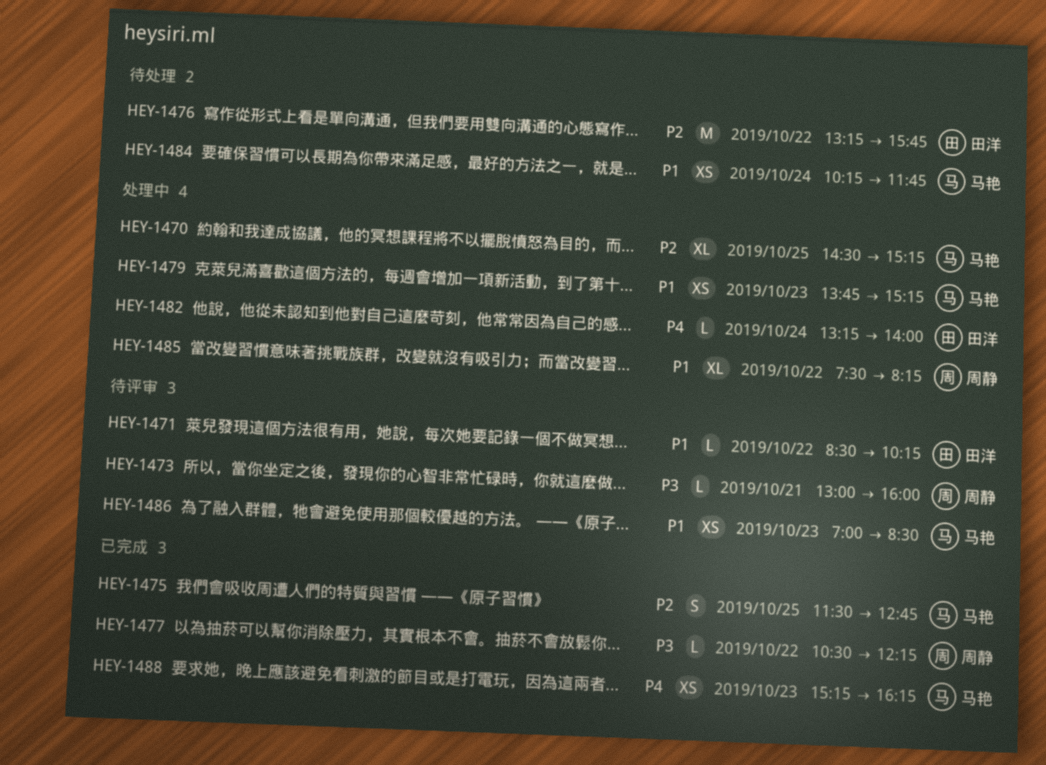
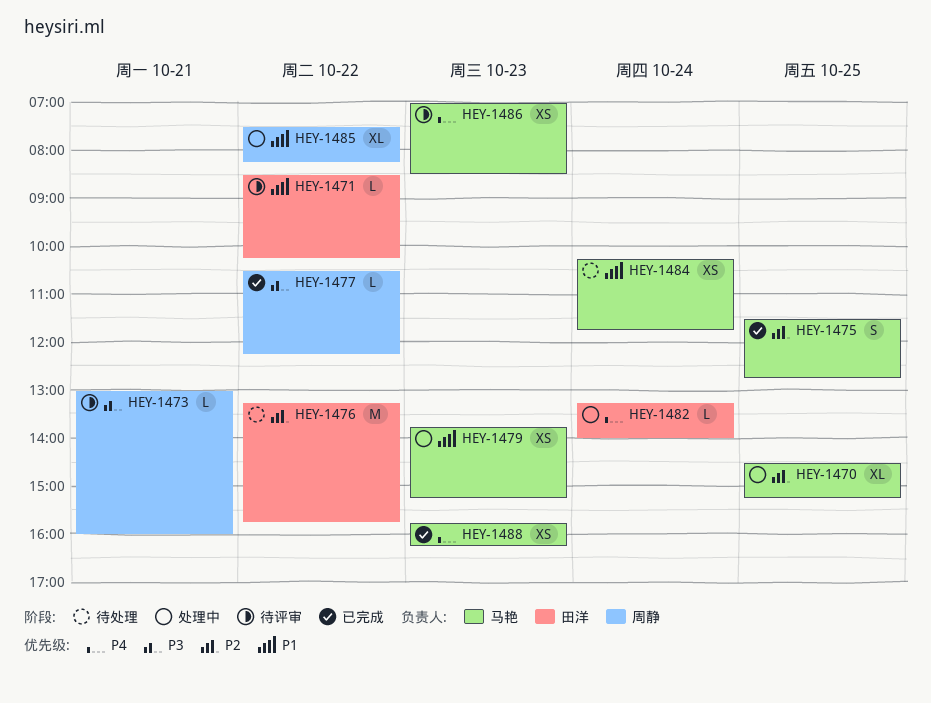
HEY-1486, priority: P1 -> P4
HEY-1488, begins: 15:15 -> 15:45

